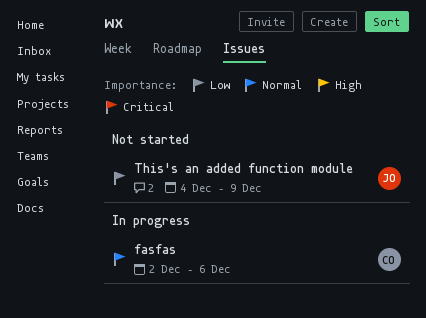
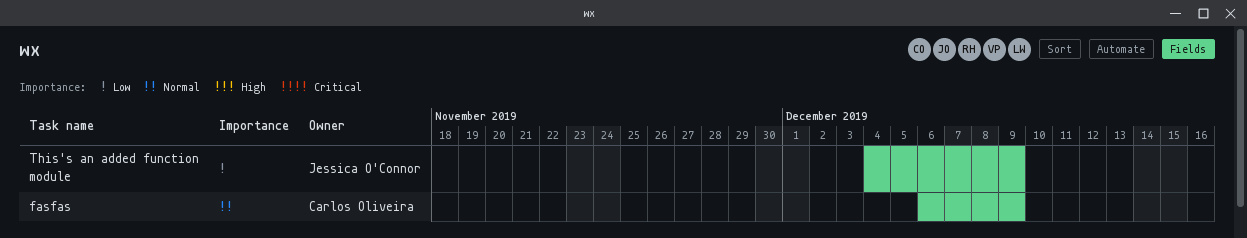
fasfas, start: Dec 2 -> Dec 6
fasfas, due: Dec 6 -> Dec 9

